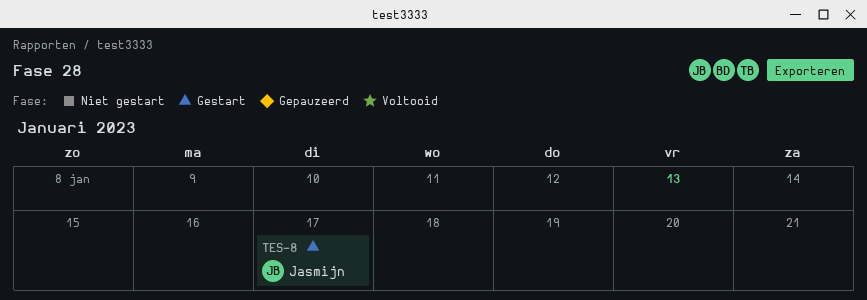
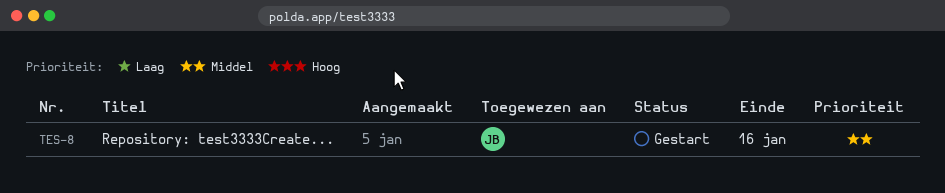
TES-8, due: Jan 17 -> Jan 16

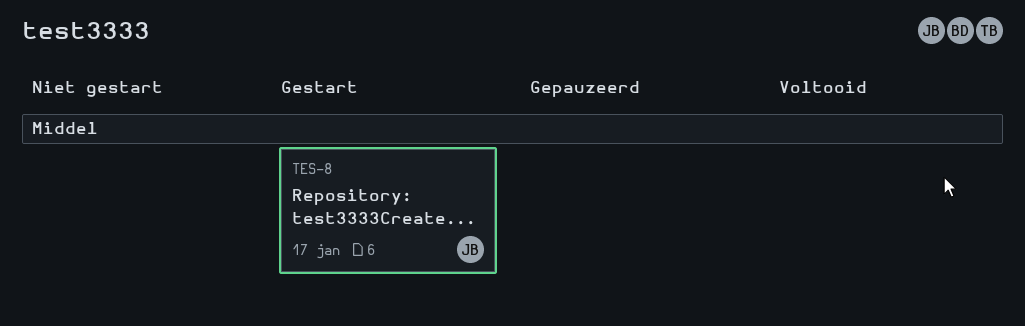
TES-8, due: Jan 16 -> Jan 17

